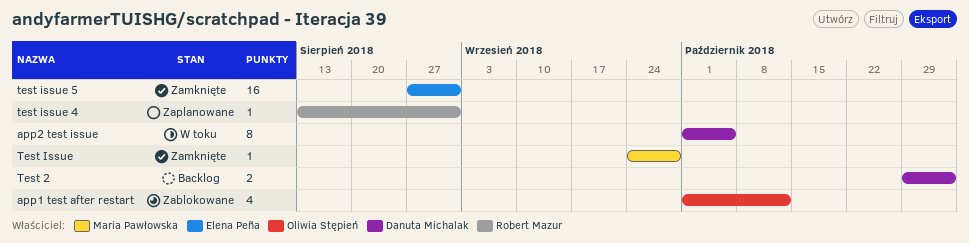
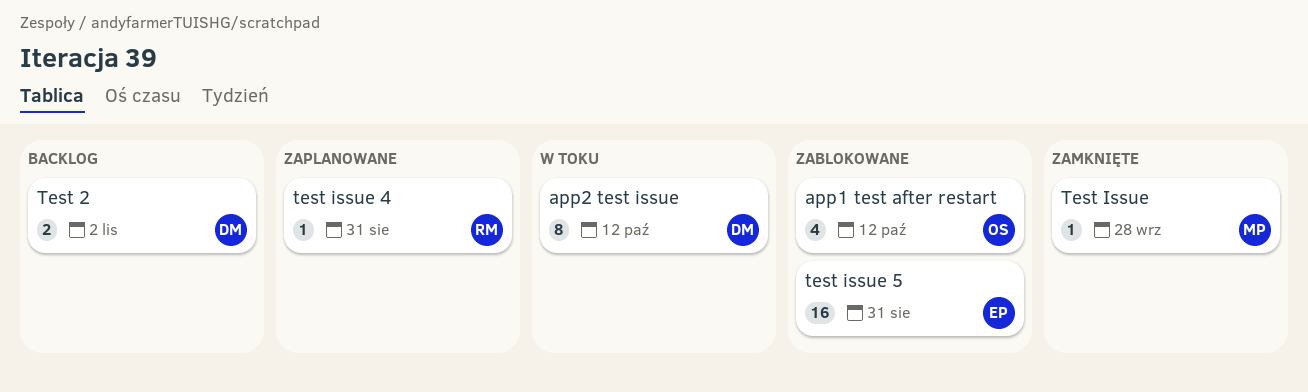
app2 test issue, due: Oct 5 -> Oct 12
test issue 5, status: Zamknięte -> Zablokowane

